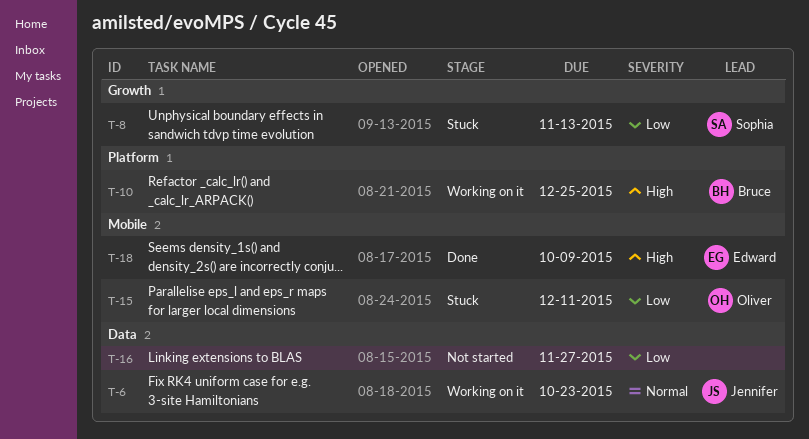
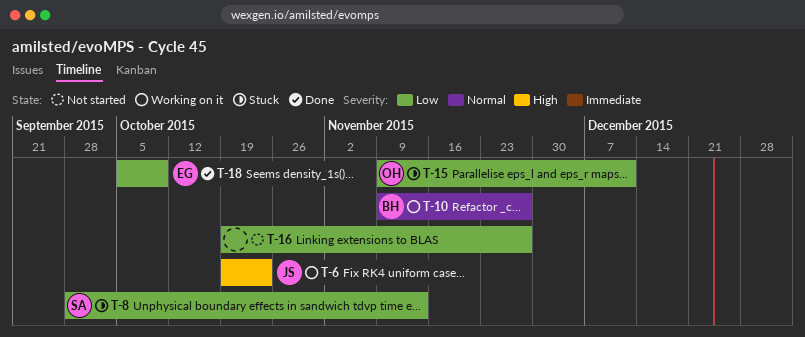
T-6, priority: Normal -> High
T-10, priority: High -> Normal
T-10, due: Dec 25 -> Nov 27
T-18, priority: High -> Low

